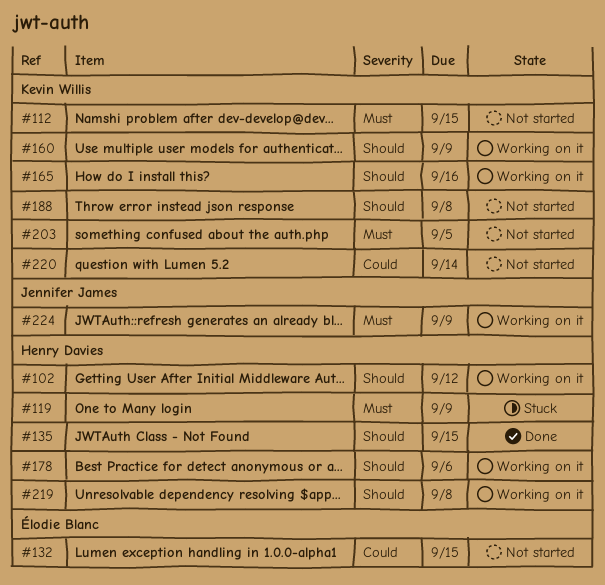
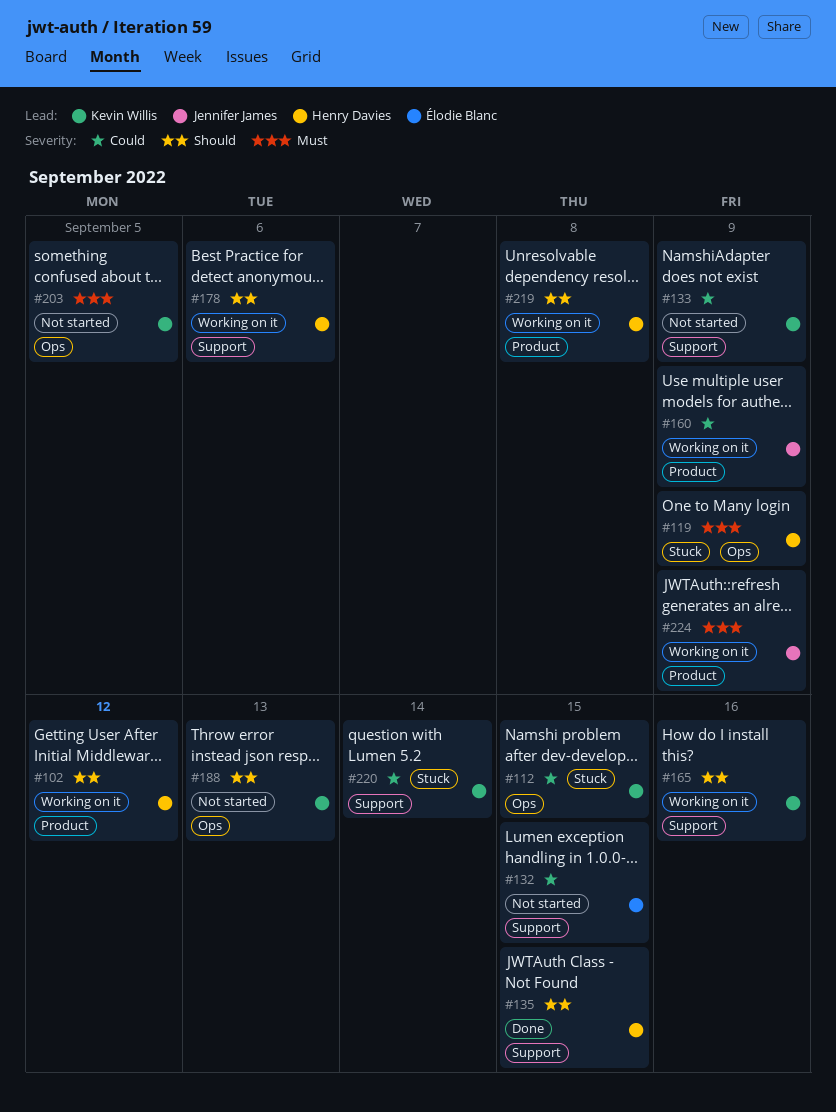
#112, status: Not started -> Stuck
#112, priority: Must -> Could
#133: none -> present
#160, owner: Kevin Willis -> Jennifer James
#160, priority: Should -> Could
#188, due: Sep 8 -> Sep 13
#220, status: Not started -> Stuck

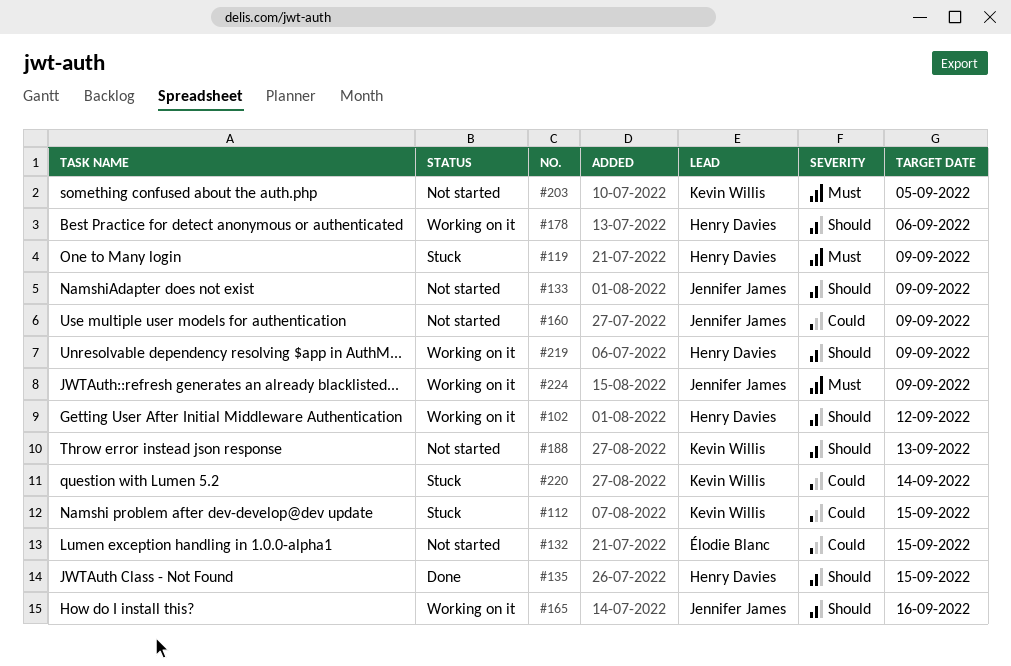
#133, owner: Kevin Willis -> Jennifer James
#133, priority: Could -> Should
#160, status: Working on it -> Not started
#165, owner: Kevin Willis -> Jennifer James
#219, due: Sep 8 -> Sep 9

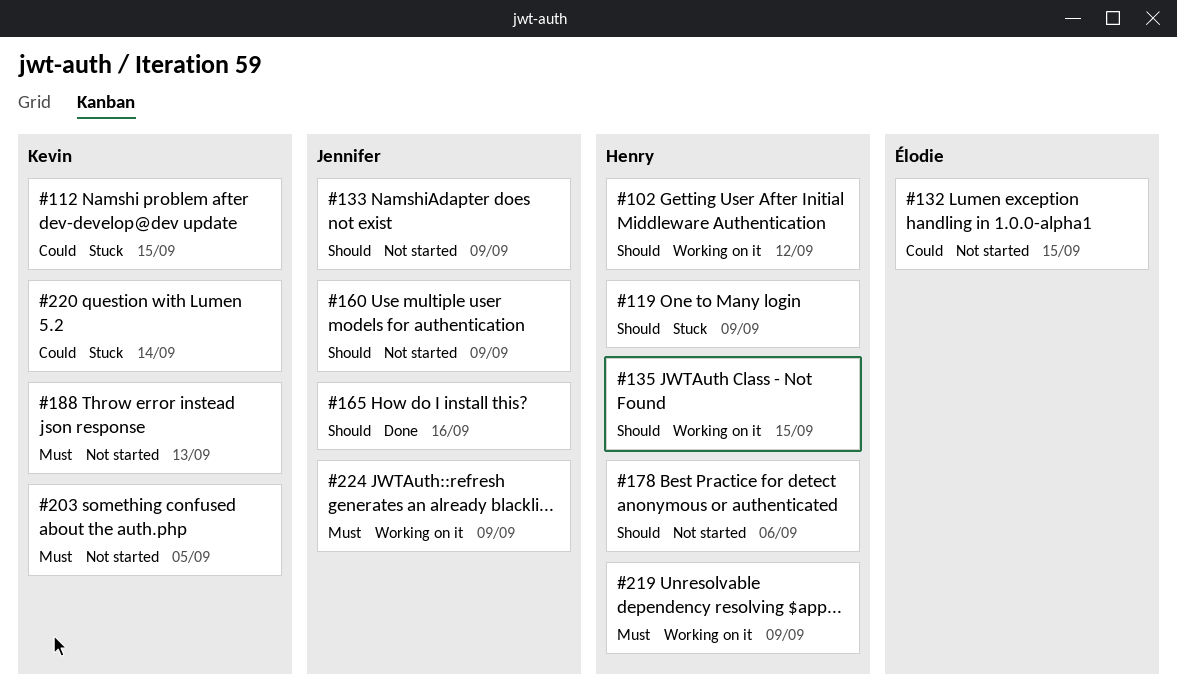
#119, priority: Must -> Should
#135, status: Done -> Working on it
#160, priority: Could -> Should
#165, status: Working on it -> Done
#178, status: Working on it -> Not started
#188, priority: Should -> Must
#219, priority: Should -> Must

